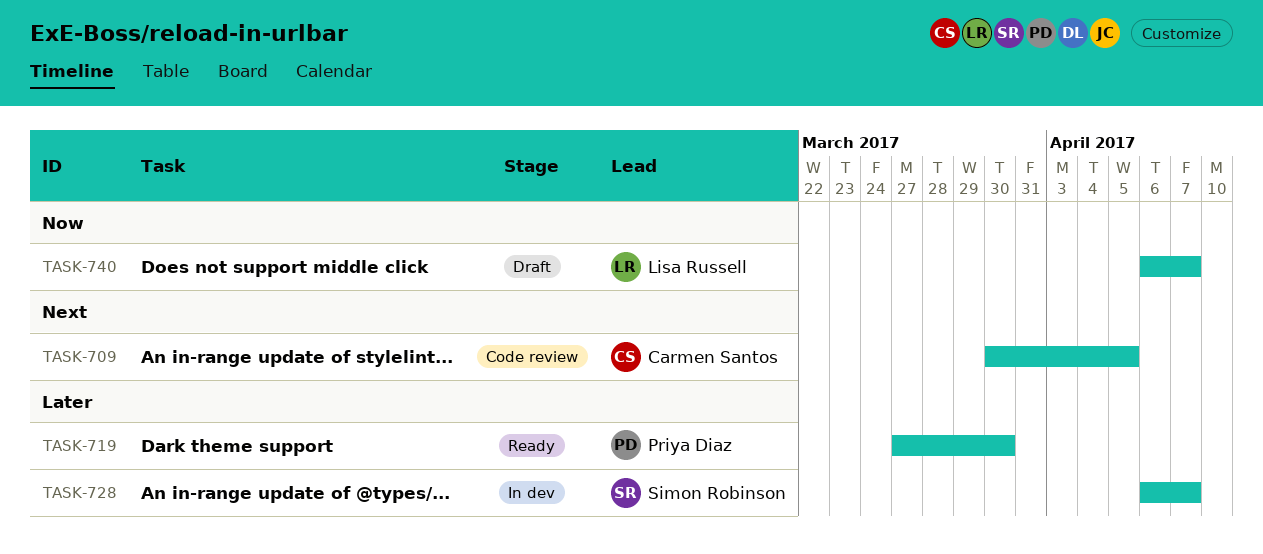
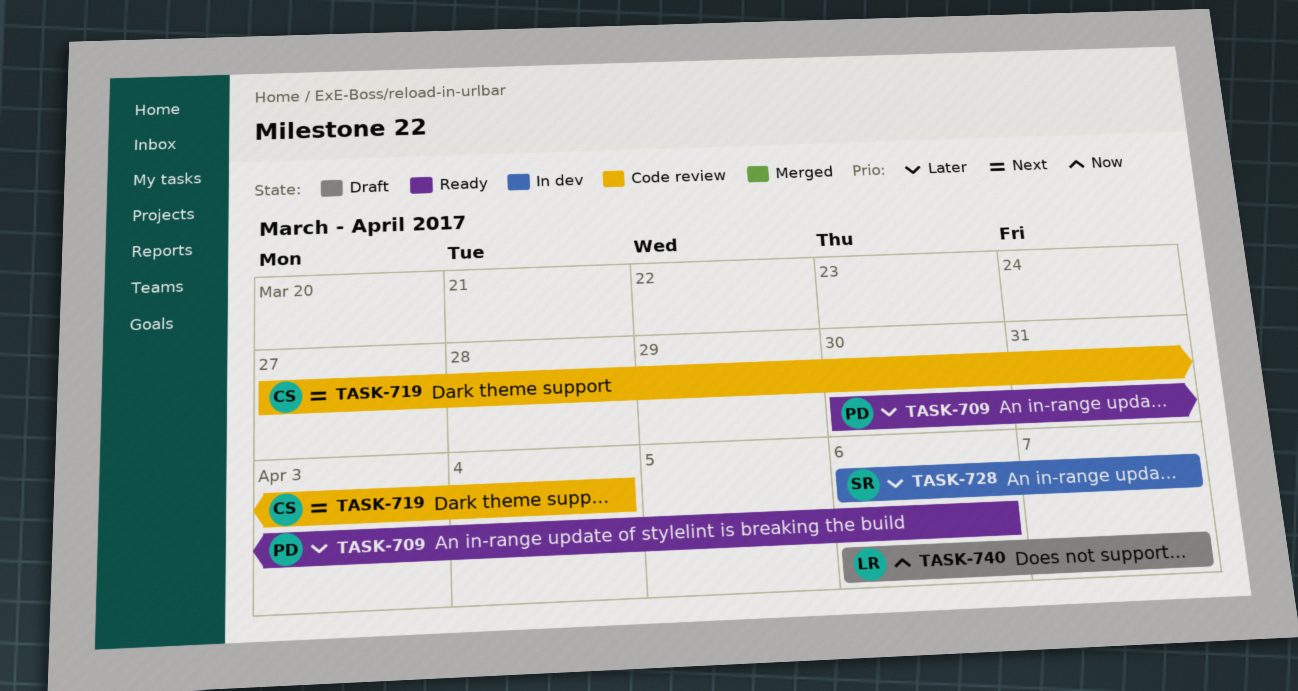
TASK-709, status: Code review -> Ready
TASK-709, owner: Carmen Santos -> Priya Diaz
TASK-709, priority: Next -> Later
TASK-709, due: Apr 5 -> Apr 6
TASK-719, status: Ready -> Code review
TASK-719, owner: Priya Diaz -> Carmen Santos
TASK-719, priority: Later -> Next
TASK-719, due: Mar 30 -> Apr 4

